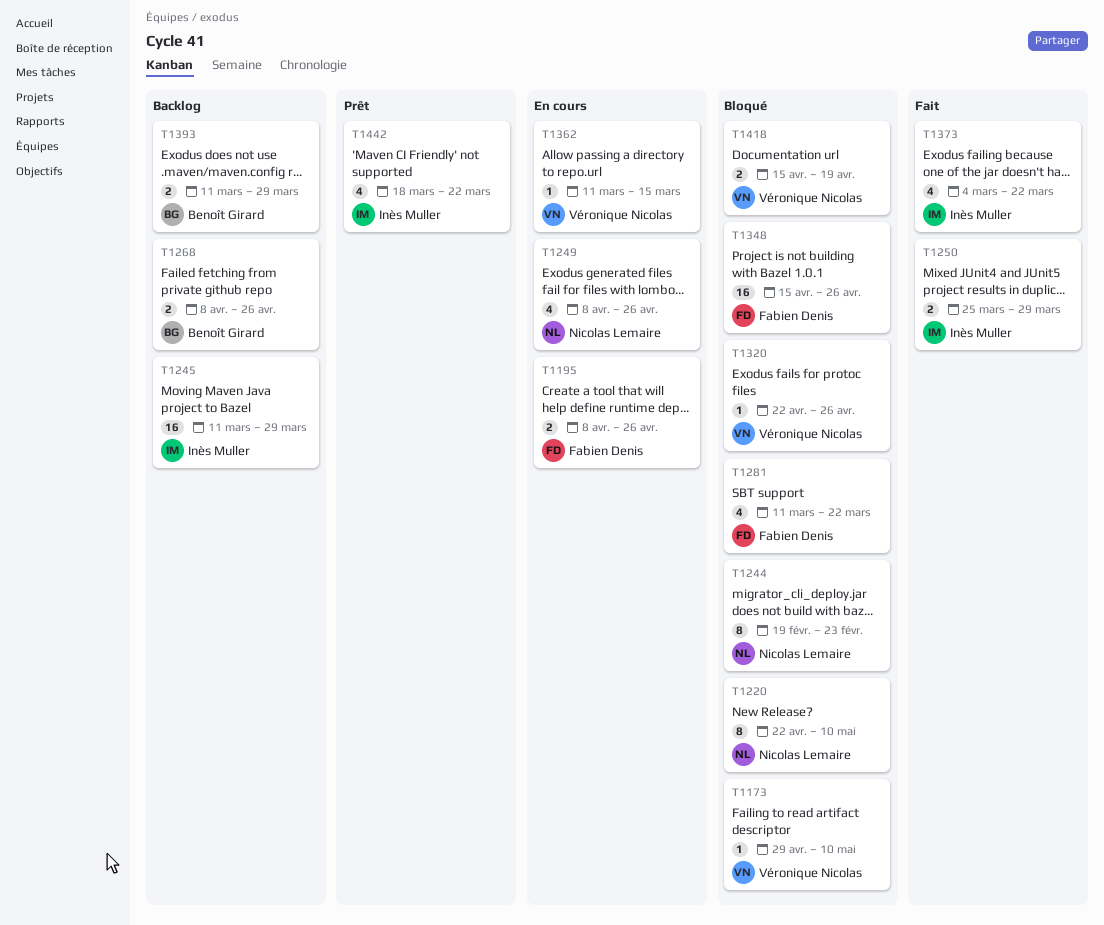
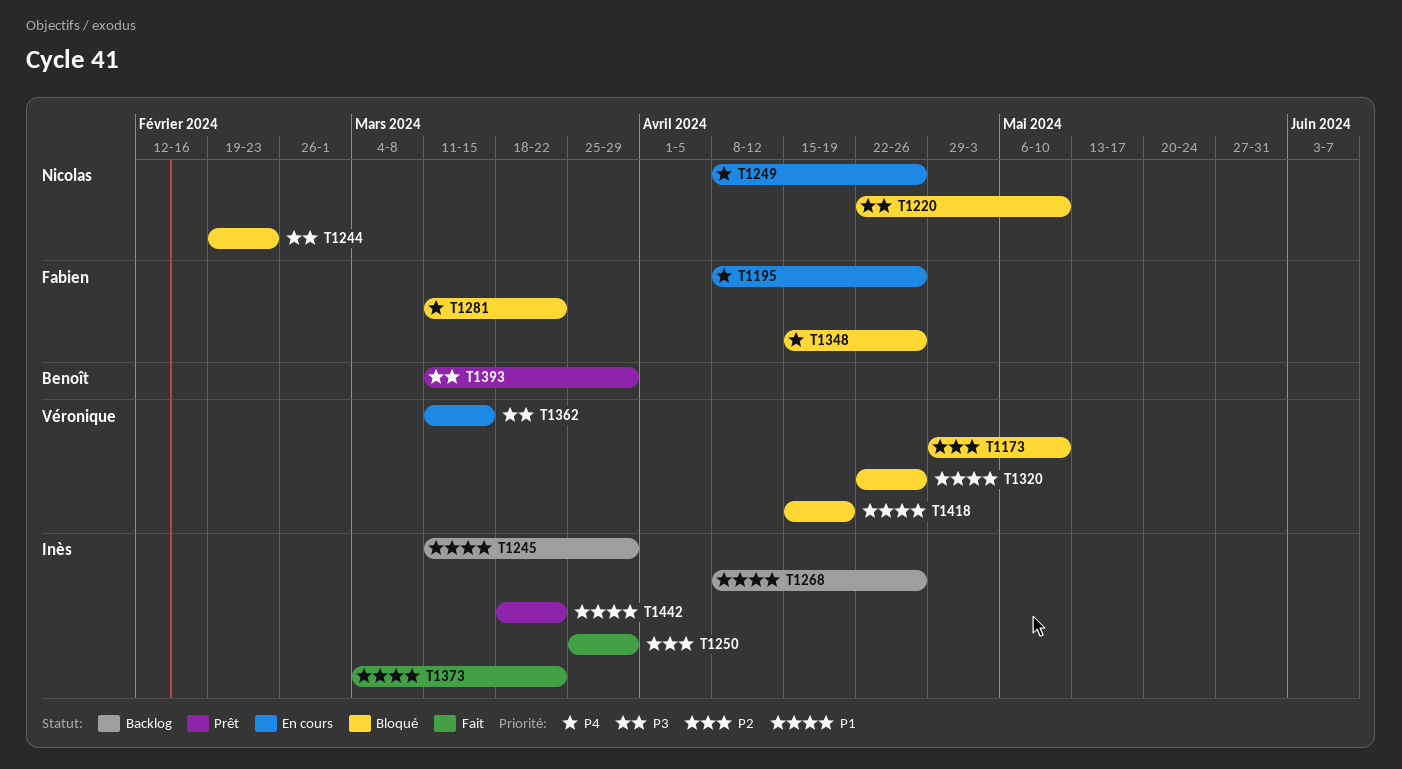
T1268, owner: Benoît Girard -> Inès Muller
T1393, status: Backlog -> Prêt

